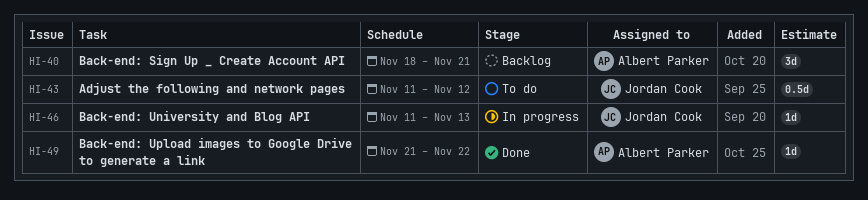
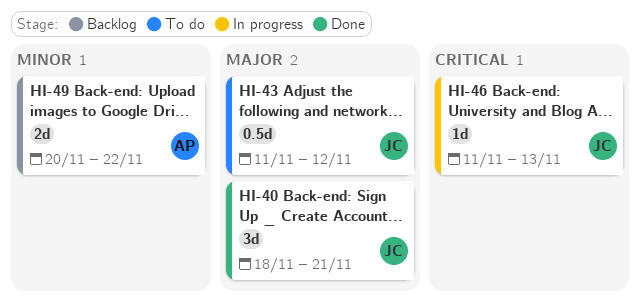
HI-40, status: Backlog -> Done
HI-40, owner: Albert Parker -> Jordan Cook
HI-49, status: Done -> Backlog
HI-49, estimate: 1d -> 2d
HI-49, start: Nov 21 -> Nov 20

